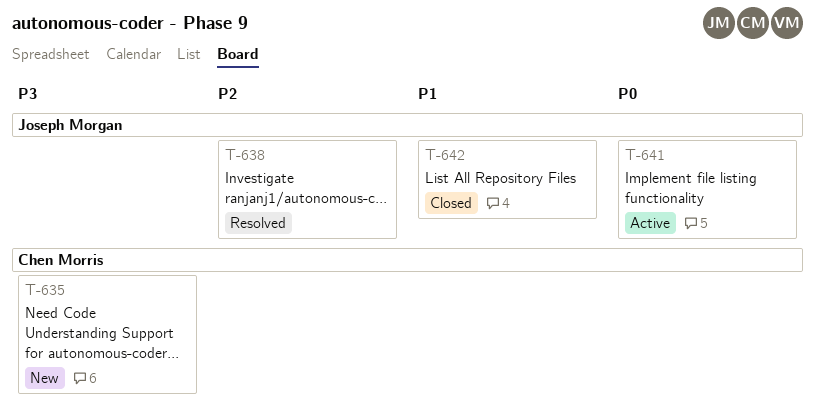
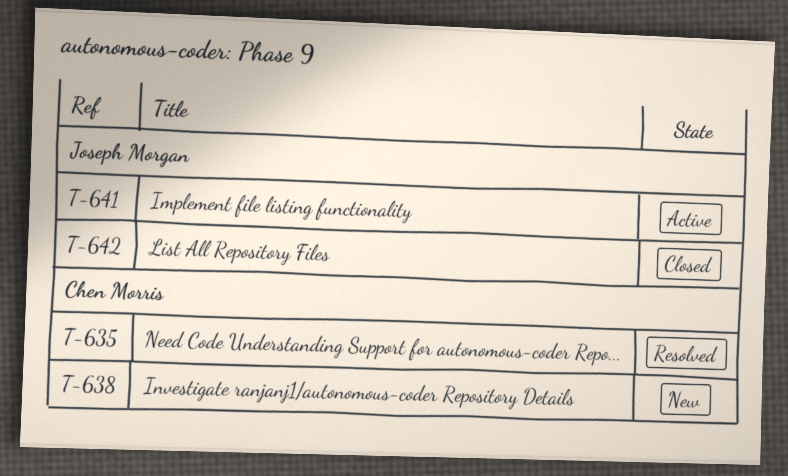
T-635, status: New -> Resolved
T-638, status: Resolved -> New
T-638, owner: Joseph Morgan -> Chen Morris

